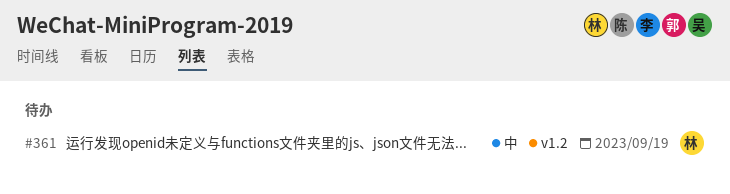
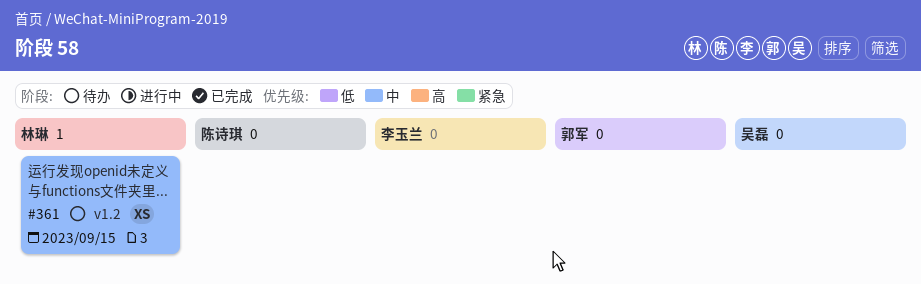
#361, due: Sep 19 -> Sep 15

